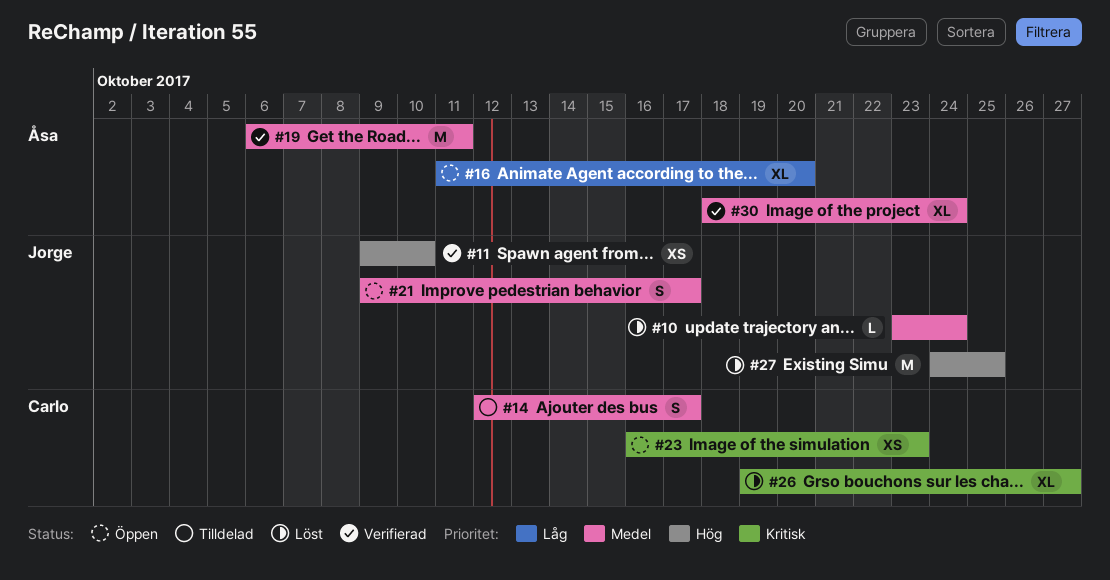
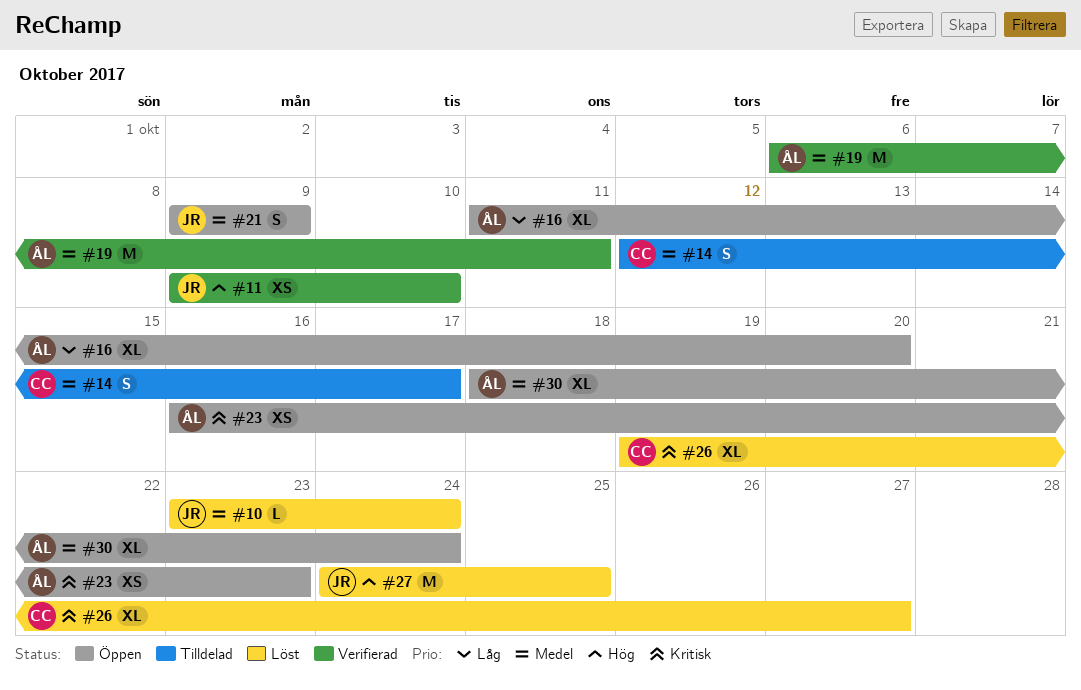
#21, due: Oct 17 -> Oct 9
#23, owner: Carlo -> Åsa
#30, status: Verifierad -> Öppen

